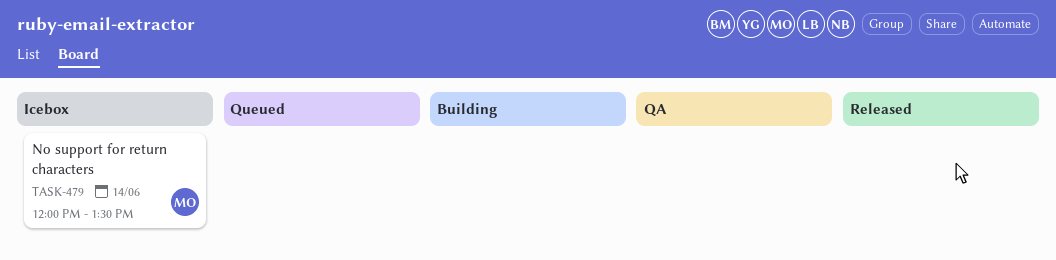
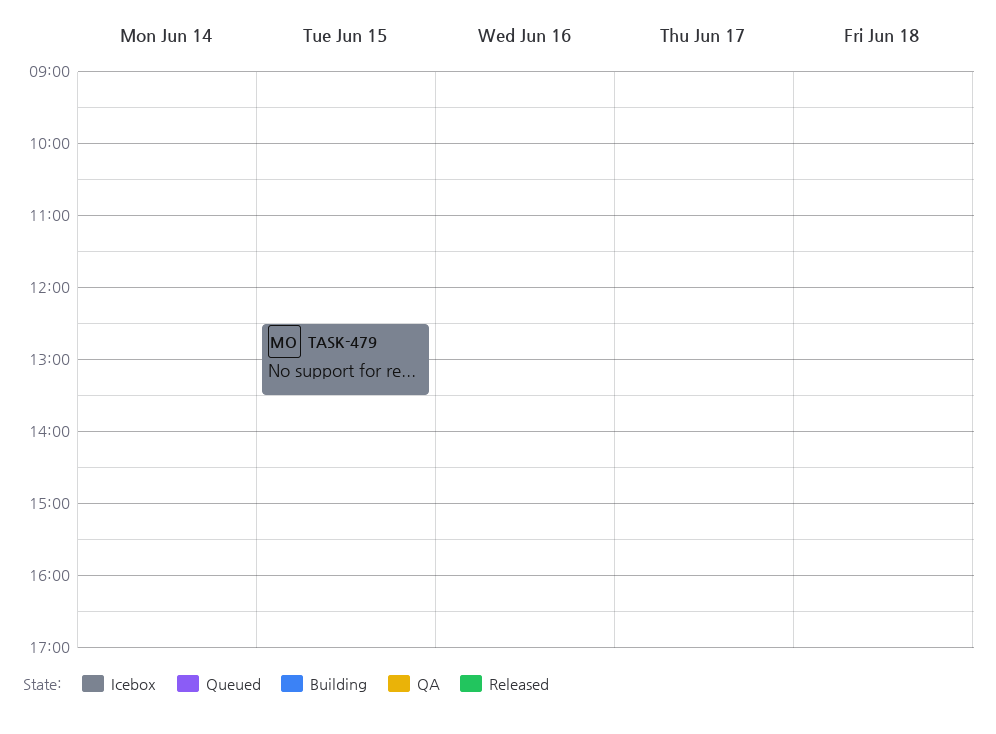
TASK-479, day: Jun 14 -> Jun 15
TASK-479, begins: 12:00 -> 12:30

